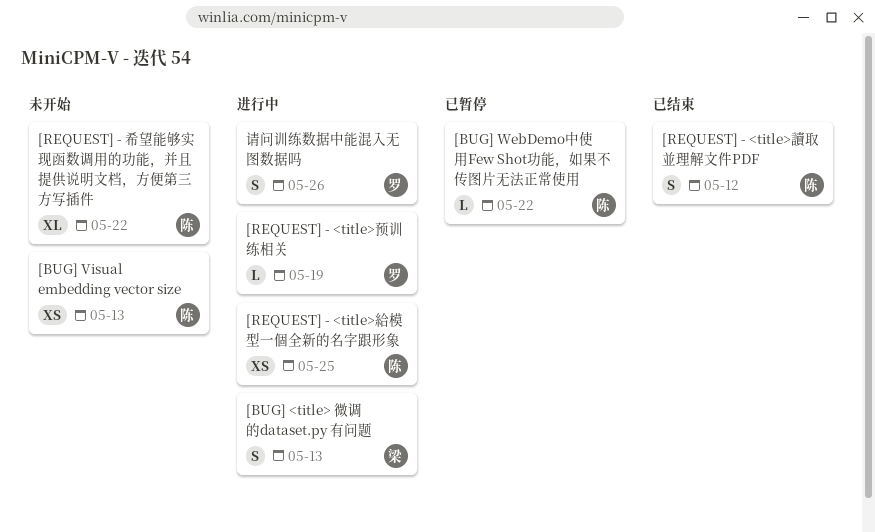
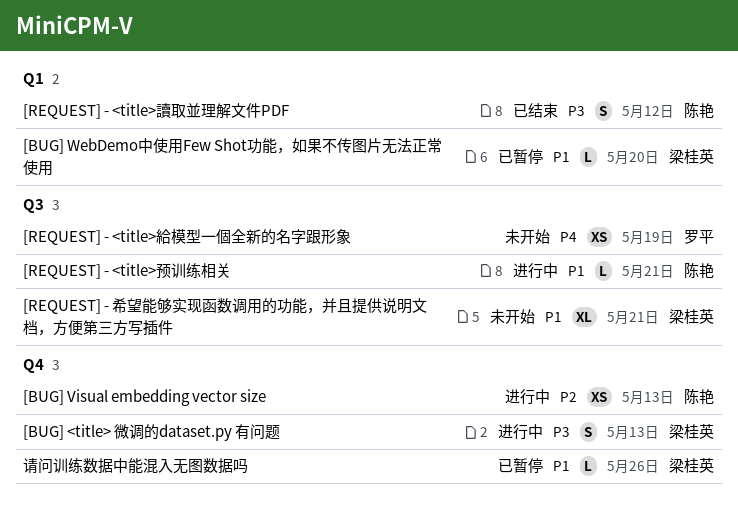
[BUG] Visual embedding vector size, status: 未开始 -> 进行中
[BUG] WebDemo中使用Few Shot功能，如果不传图片无法正常使用, owner: 陈艳 -> 梁桂英
[BUG] WebDemo中使用Few Shot功能，如果不传图片无法正常使用, due: May 22 -> May 20
[REQUEST] - <title>給模型一個全新的名字跟形象, status: 进行中 -> 未开始
[REQUEST] - <title>給模型一個全新的名字跟形象, owner: 陈艳 -> 罗平
[REQUEST] - <title>給模型一個全新的名字跟形象, due: May 25 -> May 19
[REQUEST] - <title>预训练相关, owner: 罗平 -> 陈艳
[REQUEST] - <title>预训练相关, due: May 19 -> May 21
[REQUEST] - 希望能够实现函数调用的功能，并且提供说明文档，方便第三方写插件, owner: 陈艳 -> 梁桂英
[REQUEST] - 希望能够实现函数调用的功能，并且提供说明文档，方便第三方写插件, due: May 22 -> May 21
请问训练数据中能混入无图数据吗, status: 进行中 -> 已暂停
请问训练数据中能混入无图数据吗, owner: 罗平 -> 梁桂英
请问训练数据中能混入无图数据吗, estimate: S -> L

